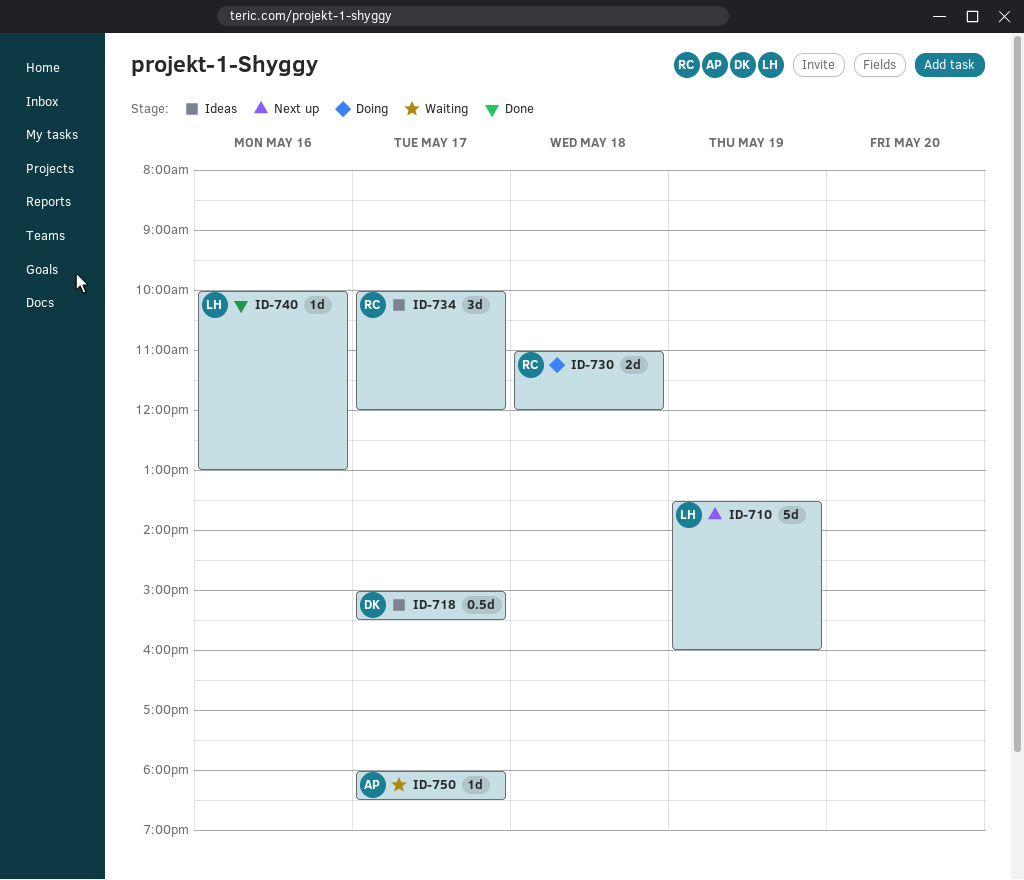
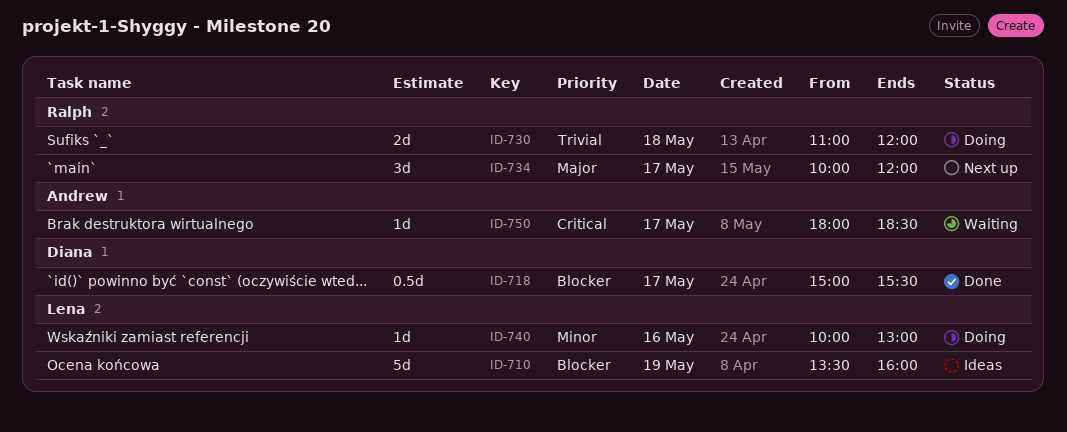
ID-710, status: Next up -> Ideas
ID-718, status: Ideas -> Done
ID-734, status: Ideas -> Next up
ID-740, status: Done -> Doing

